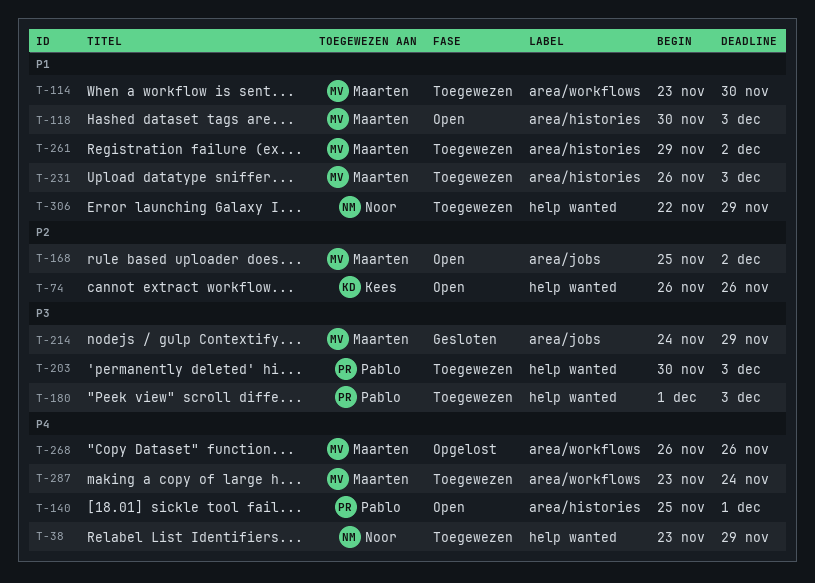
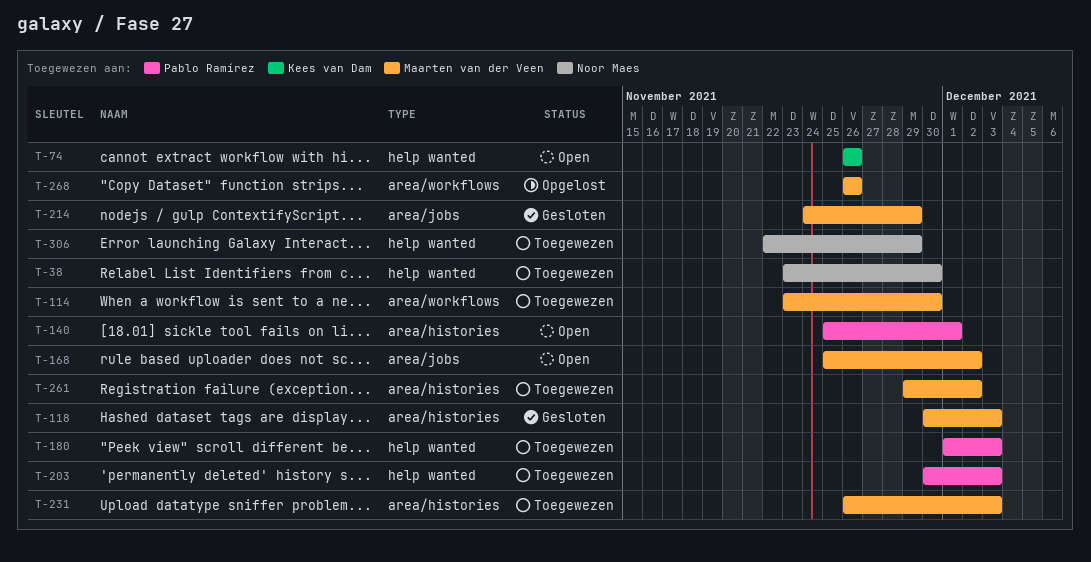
T-38, due: Nov 29 -> Nov 30
T-118, status: Open -> Gesloten
T-287: present -> none

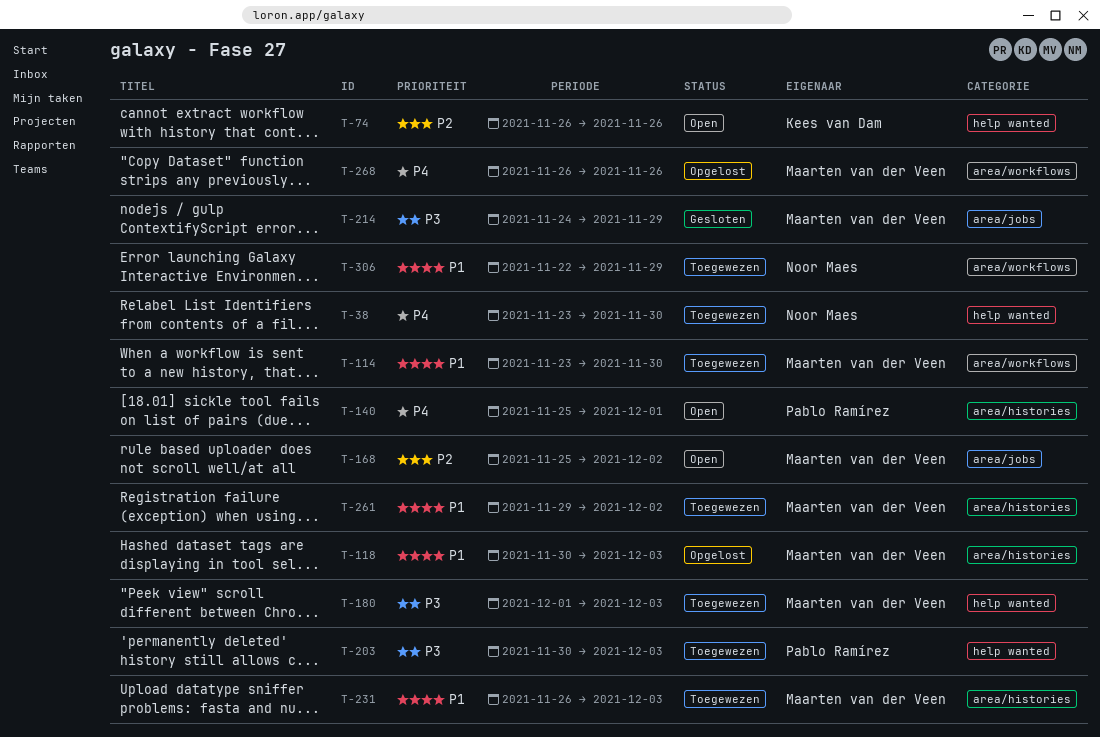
T-118, status: Gesloten -> Opgelost
T-180, owner: Pablo Ramírez -> Maarten van der Veen
T-306, label: help wanted -> area/workflows

